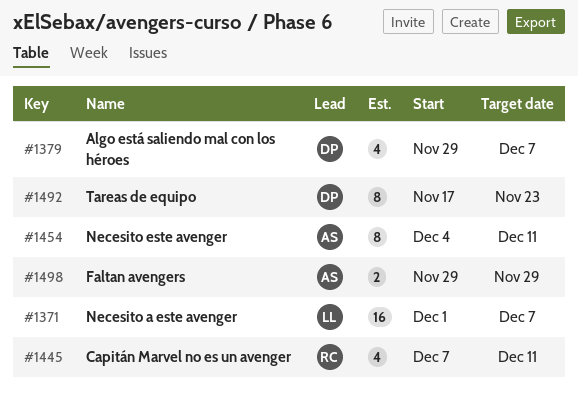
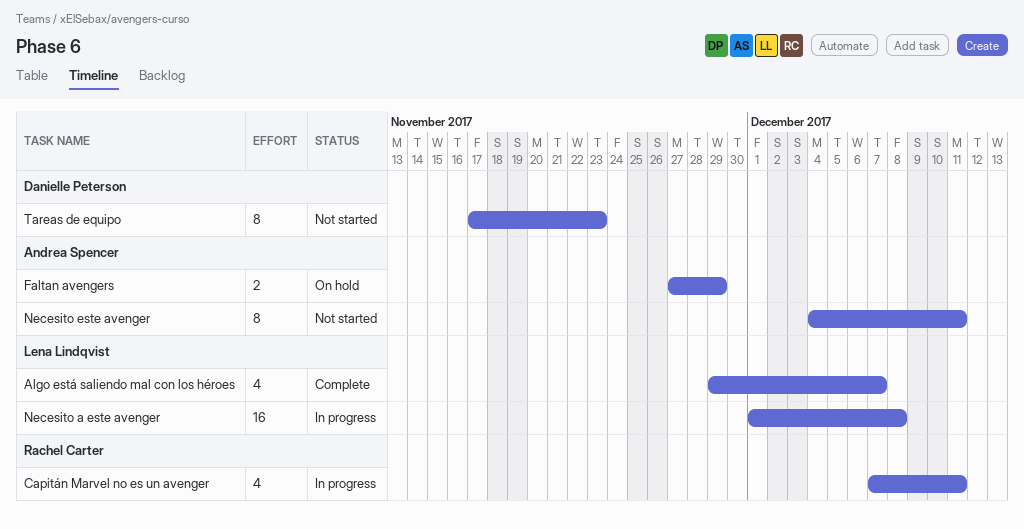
Algo está saliendo mal con los héroes, owner: Danielle Peterson -> Lena Lindqvist
Faltan avengers, start: Nov 29 -> Nov 27
Necesito a este avenger, due: Dec 7 -> Dec 8

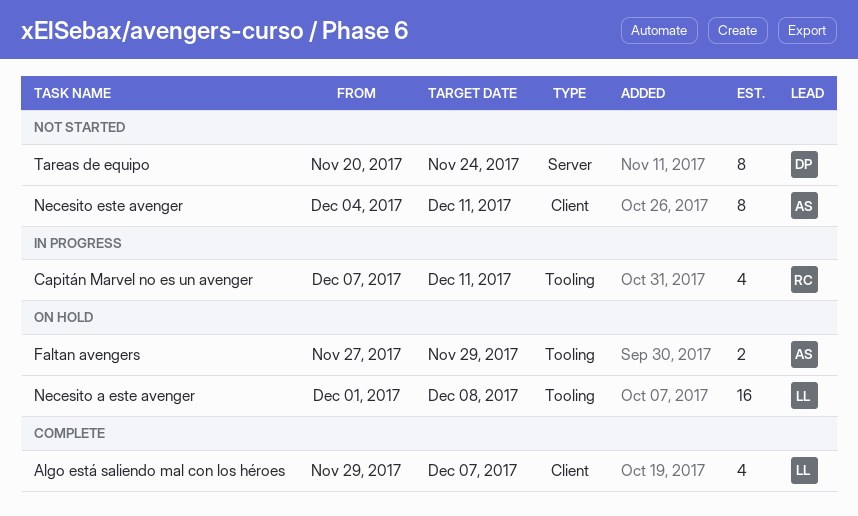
Necesito a este avenger, status: In progress -> On hold
Tareas de equipo, start: Nov 17 -> Nov 20
Tareas de equipo, due: Nov 23 -> Nov 24

